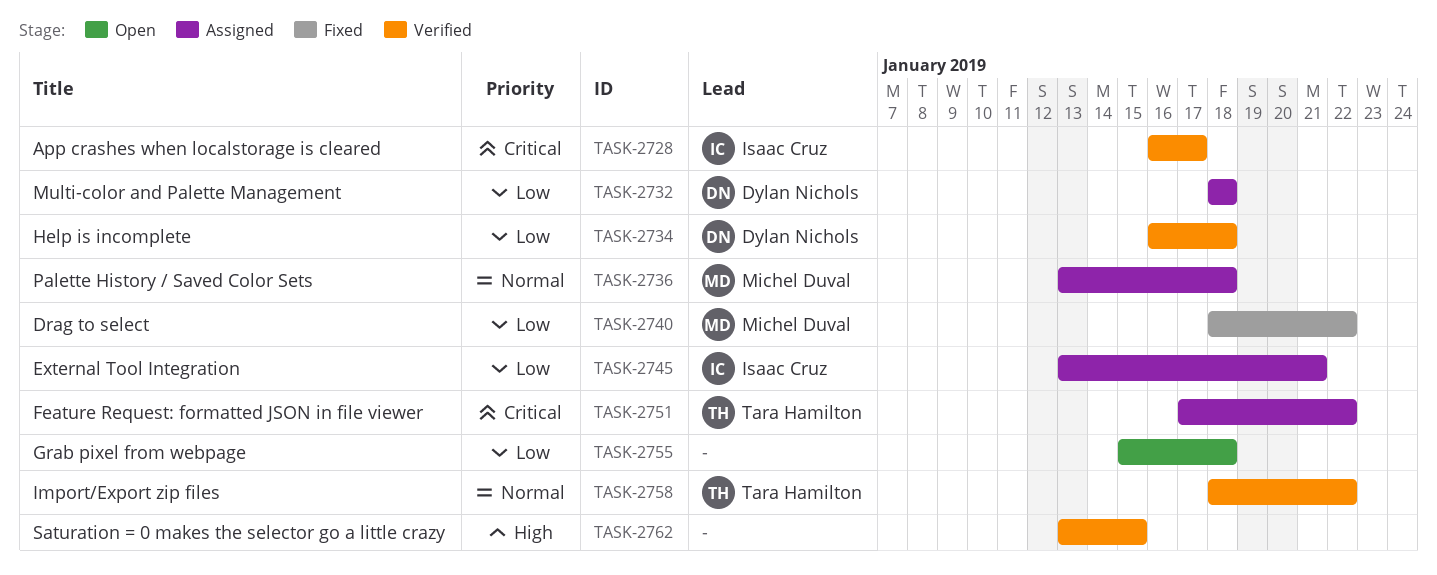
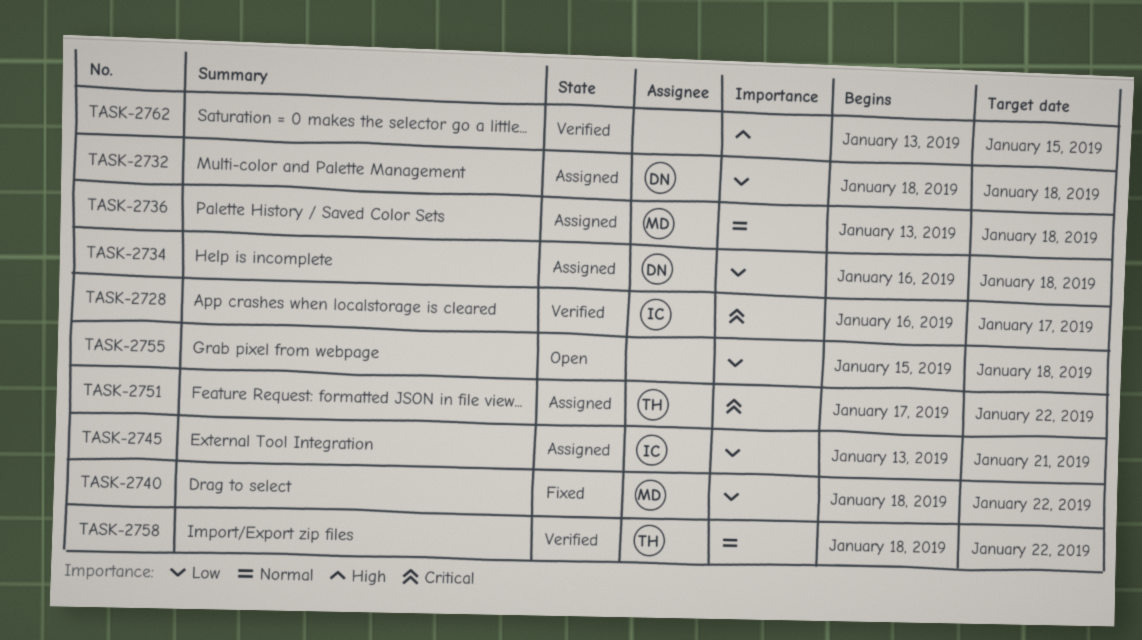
TASK-2734, status: Verified -> Assigned

